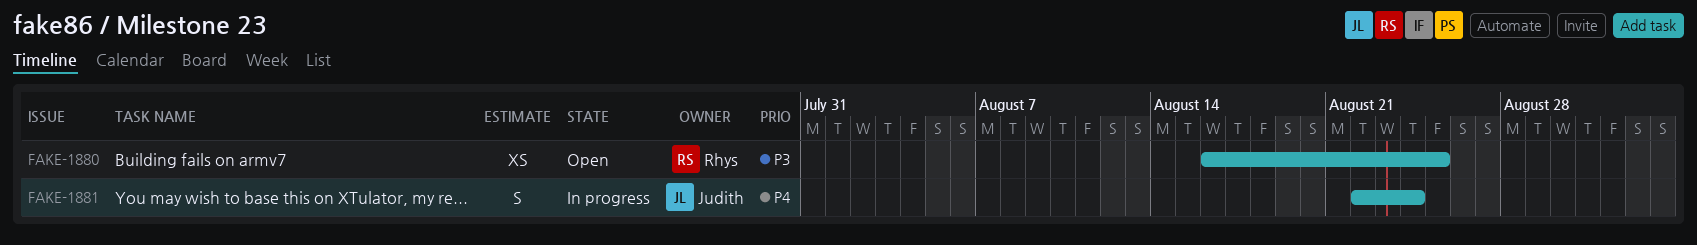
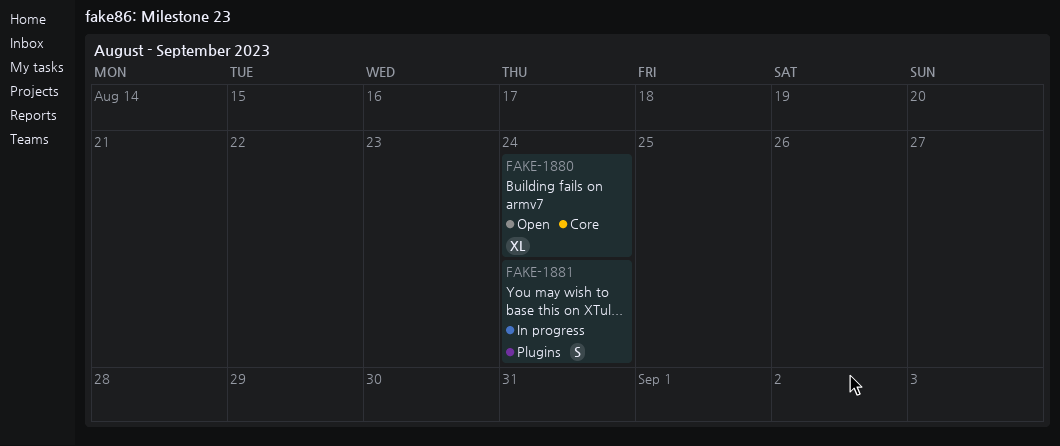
FAKE-1880, estimate: XS -> XL
FAKE-1880, due: Aug 25 -> Aug 24

